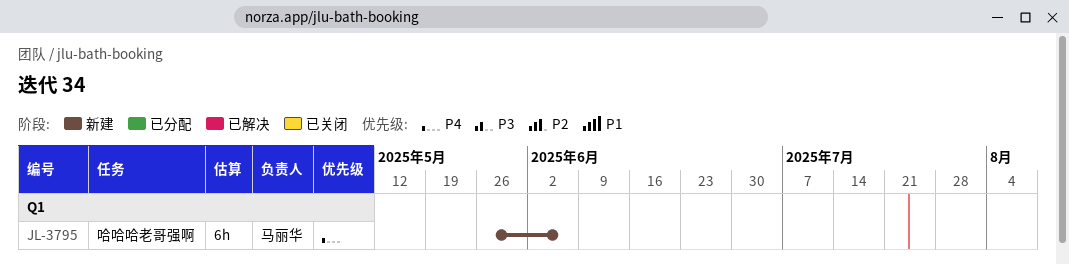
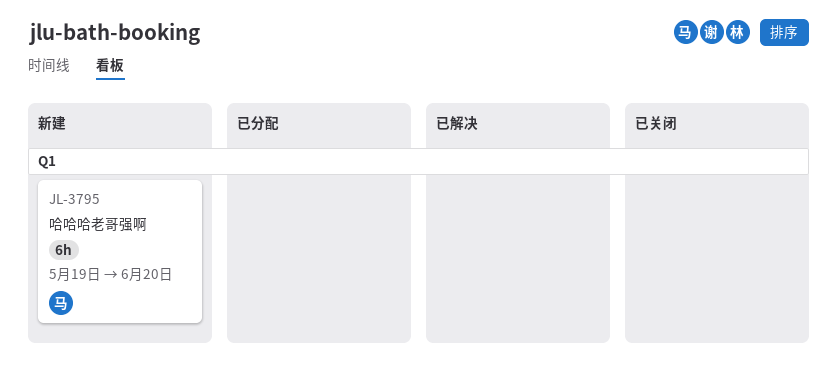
JL-3795, start: May 26 -> May 19
JL-3795, due: Jun 6 -> Jun 20

